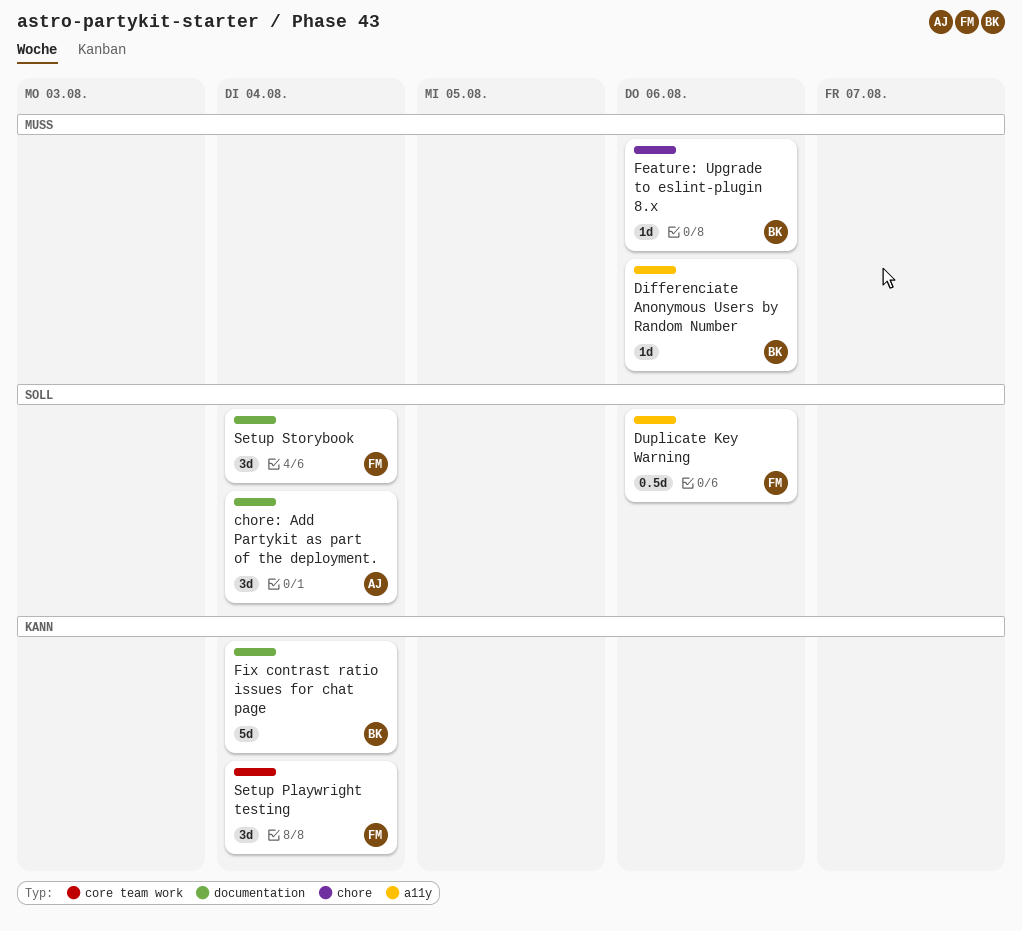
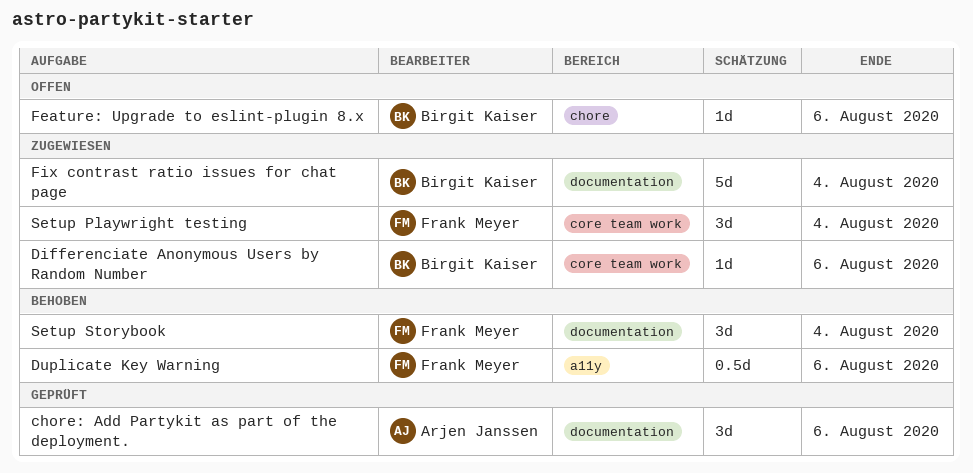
chore: Add Partykit as part of the deployment., due: Aug 4 -> Aug 6
Differenciate Anonymous Users by Random Number, label: a11y -> core team work

